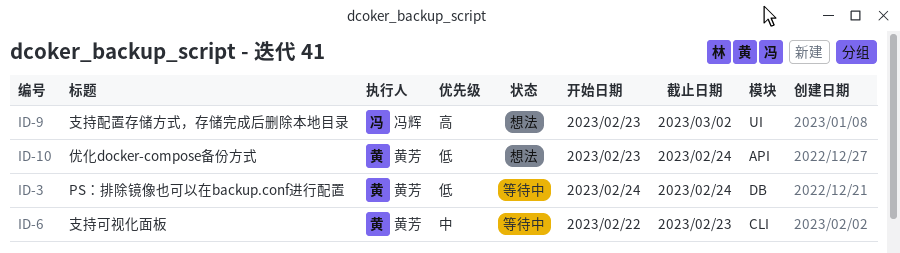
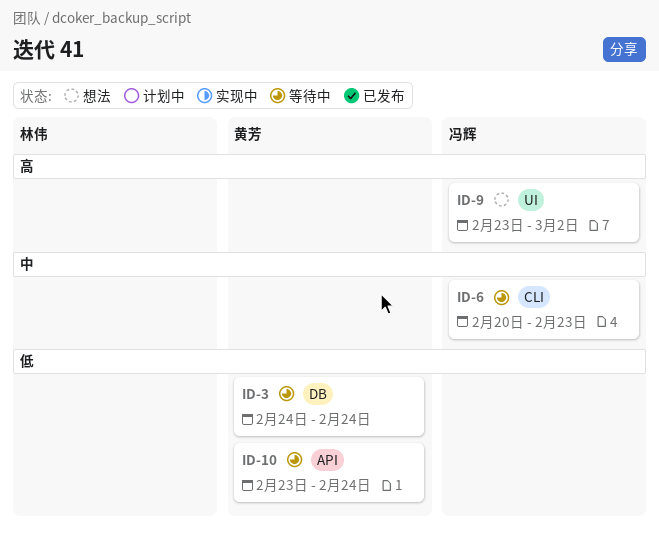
ID-6, owner: 黄芳 -> 冯辉
ID-6, start: Feb 22 -> Feb 20
ID-10, status: 想法 -> 等待中

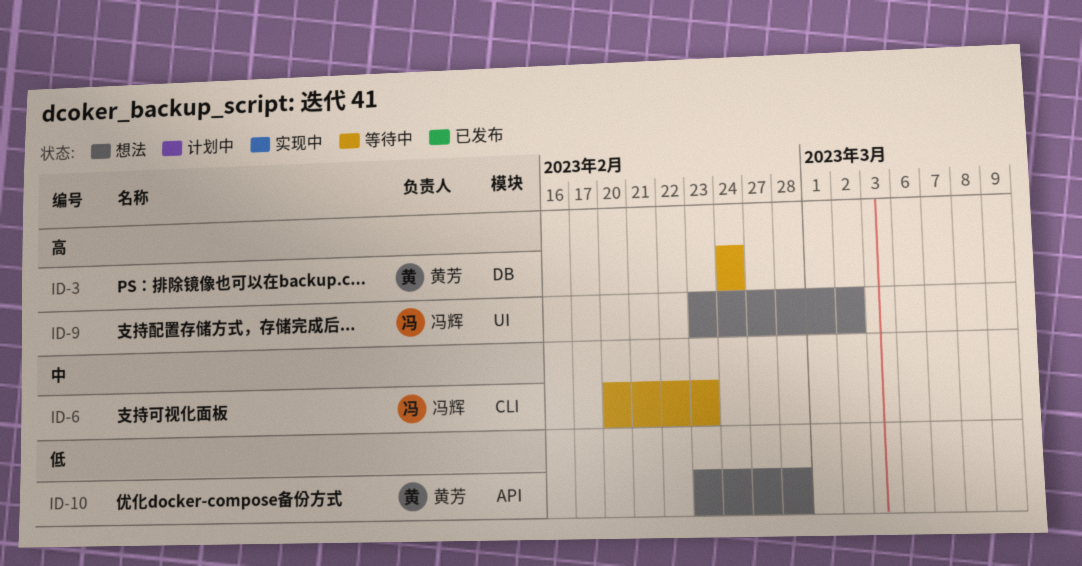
ID-3, priority: 低 -> 高
ID-10, status: 等待中 -> 想法
ID-10, due: Feb 24 -> Feb 28

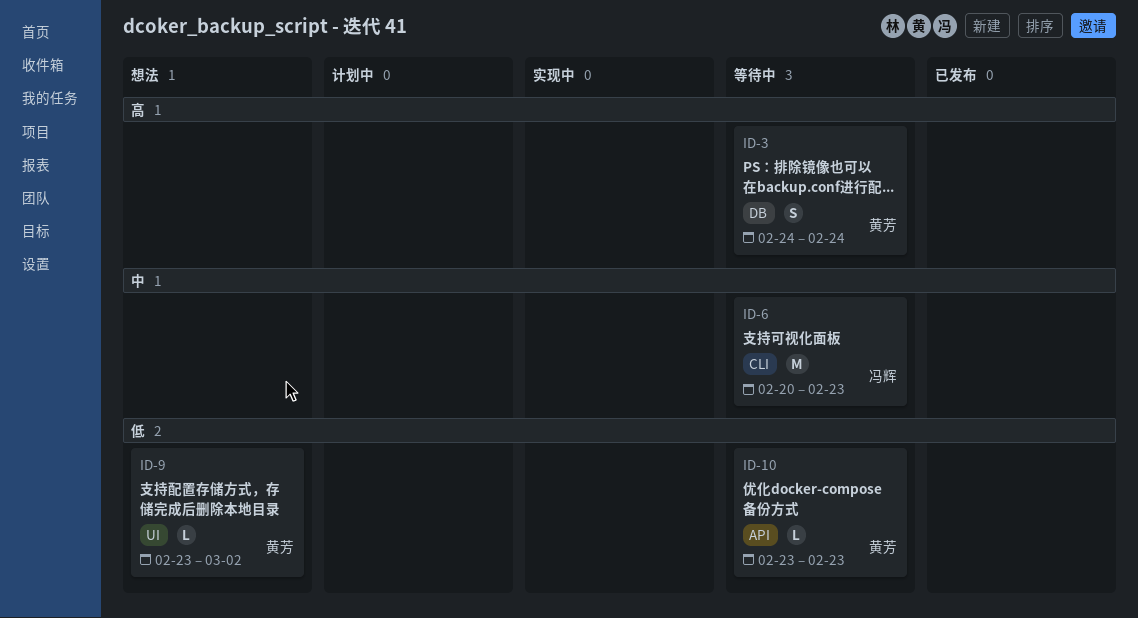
ID-9, owner: 冯辉 -> 黄芳
ID-9, priority: 高 -> 低
ID-10, status: 想法 -> 等待中
ID-10, due: Feb 28 -> Feb 23

